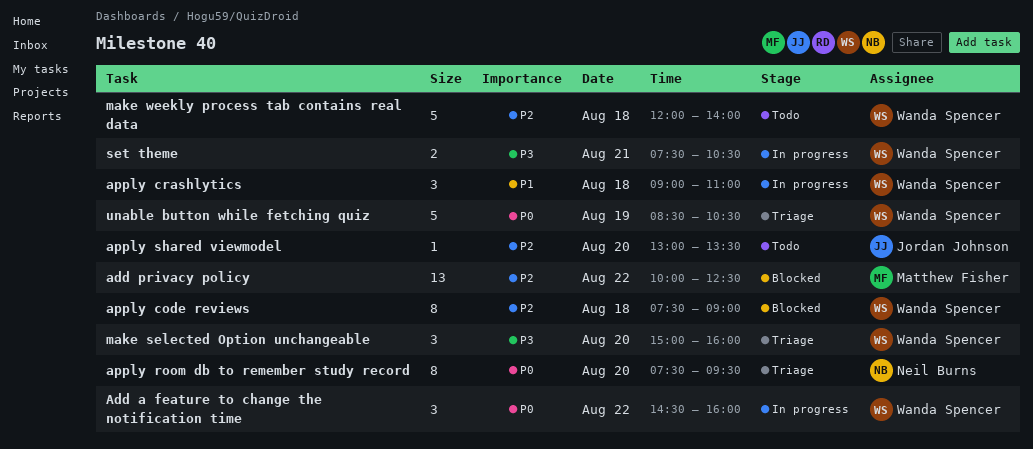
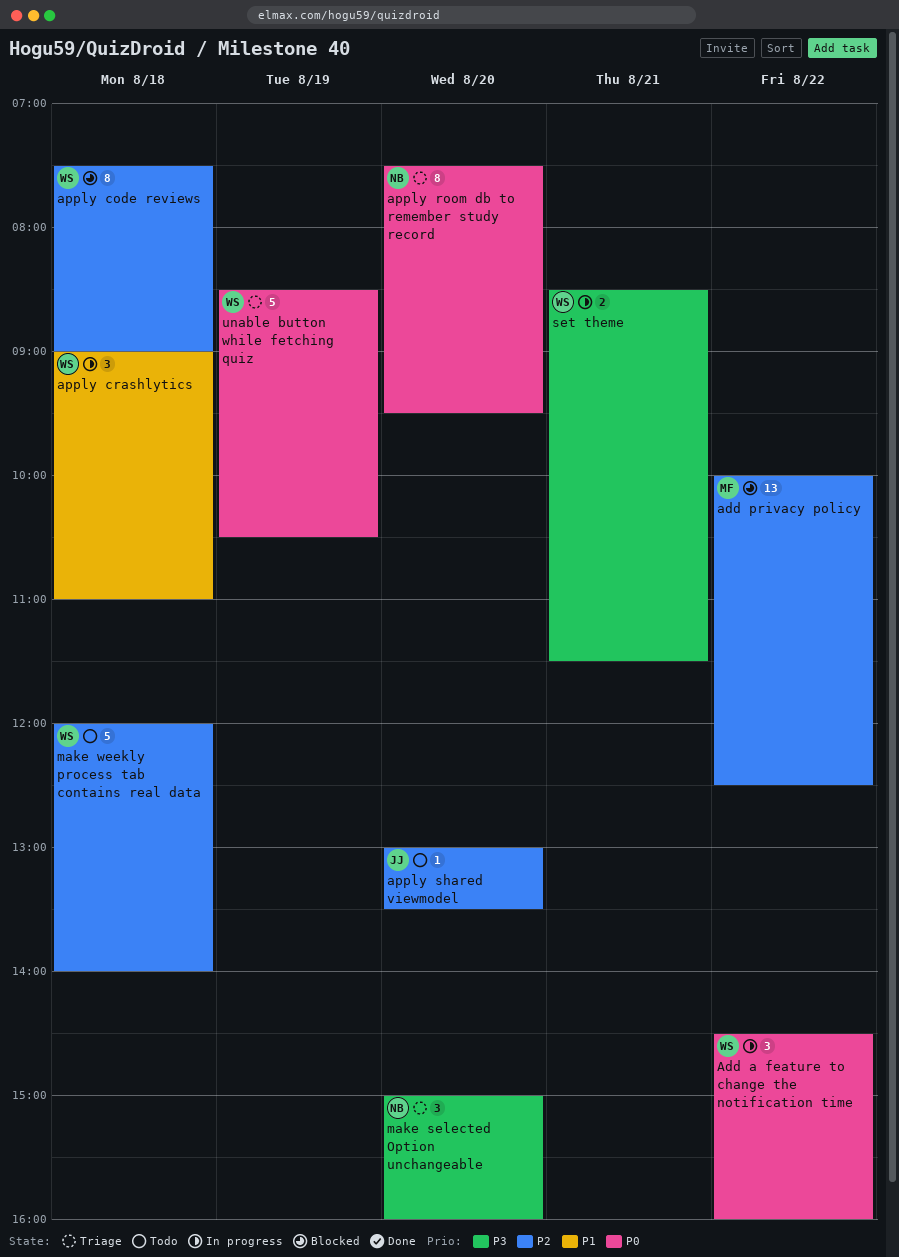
make selected Option unchangeable, owner: Wanda Spencer -> Neil Burns
set theme, begins: 07:30 -> 08:30
set theme, ends: 10:30 -> 11:30

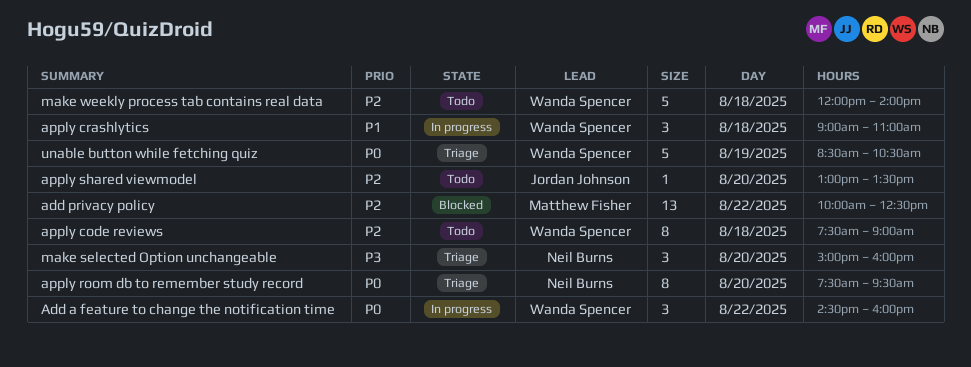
apply code reviews, status: Blocked -> Todo
set theme: present -> none

